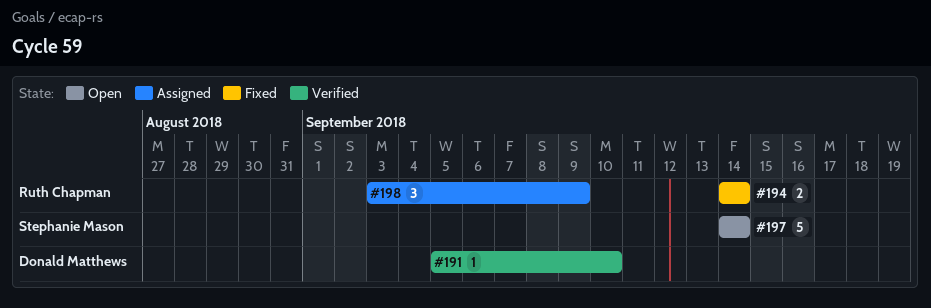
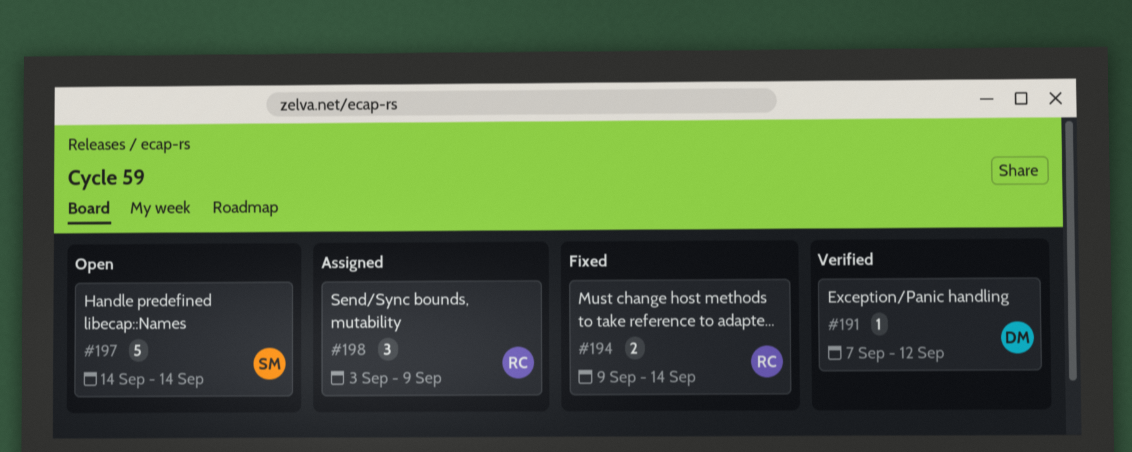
#191, start: Sep 5 -> Sep 7
#191, due: Sep 10 -> Sep 12
#194, start: Sep 14 -> Sep 9

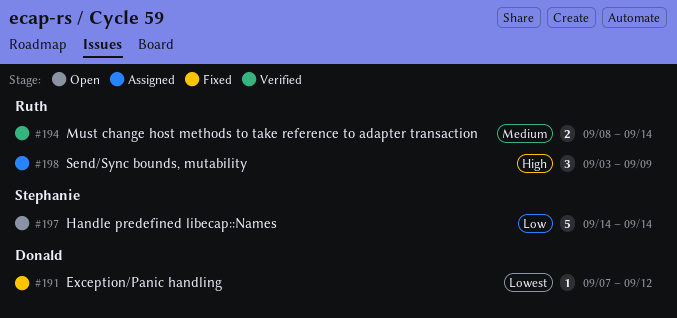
#191, status: Verified -> Fixed
#194, status: Fixed -> Verified
#194, start: Sep 9 -> Sep 8

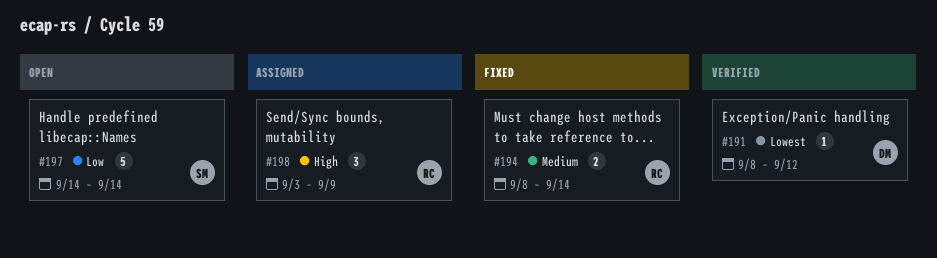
#191, status: Fixed -> Verified
#191, start: Sep 7 -> Sep 8
#194, status: Verified -> Fixed

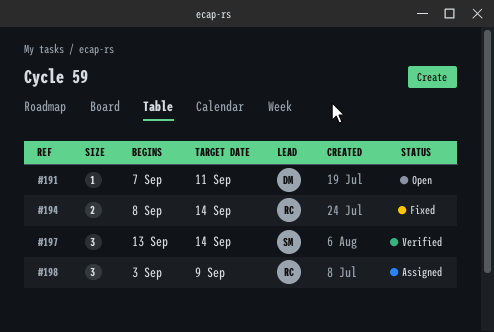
#191, status: Verified -> Open
#191, start: Sep 8 -> Sep 7
#191, due: Sep 12 -> Sep 11
#197, status: Open -> Verified
#197, estimate: 5 -> 3
#197, start: Sep 14 -> Sep 13

